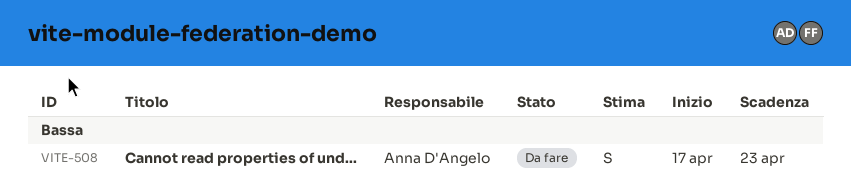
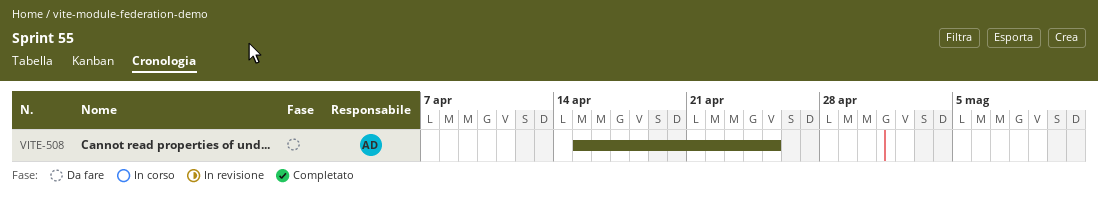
VITE-508, start: Apr 17 -> Apr 15
VITE-508, due: Apr 23 -> Apr 25

